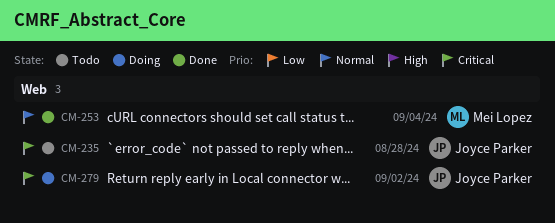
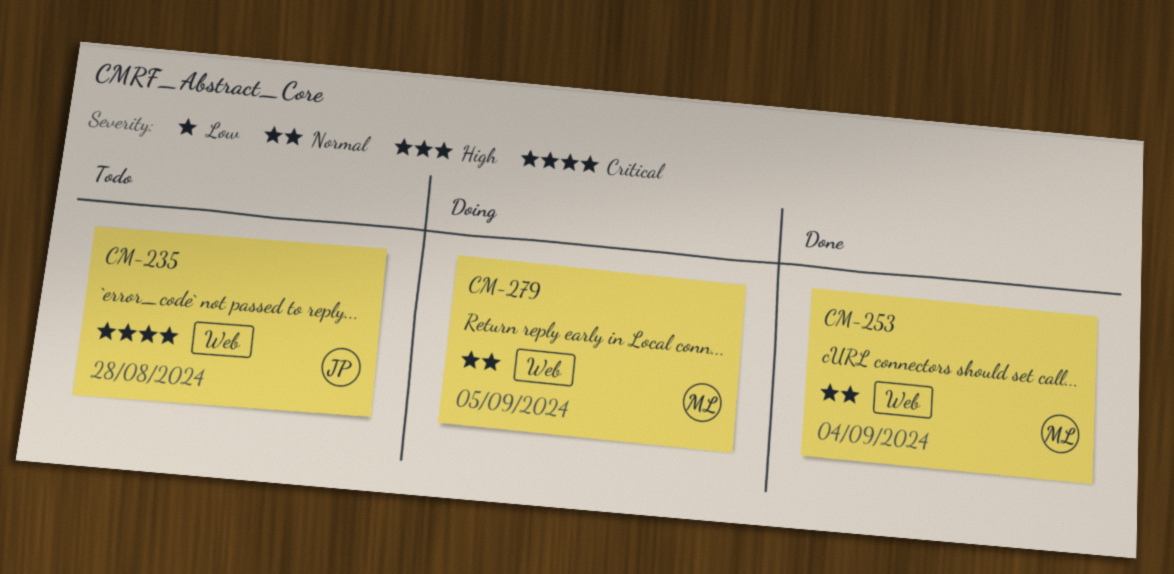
CM-279, owner: Joyce Parker -> Mei Lopez
CM-279, priority: Critical -> Normal
CM-279, due: Sep 2 -> Sep 5

